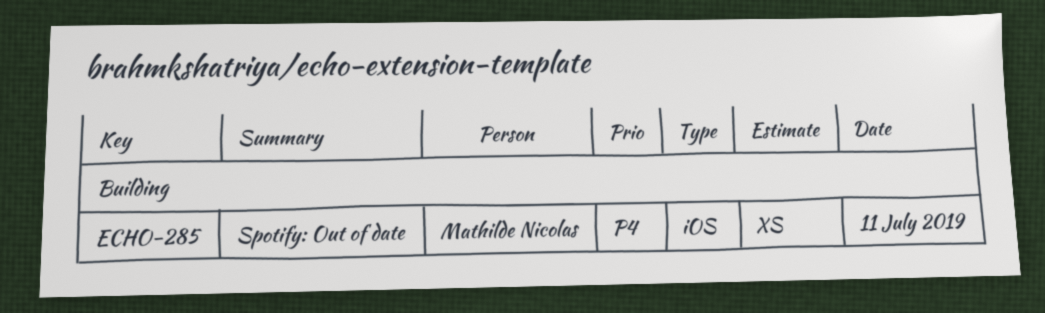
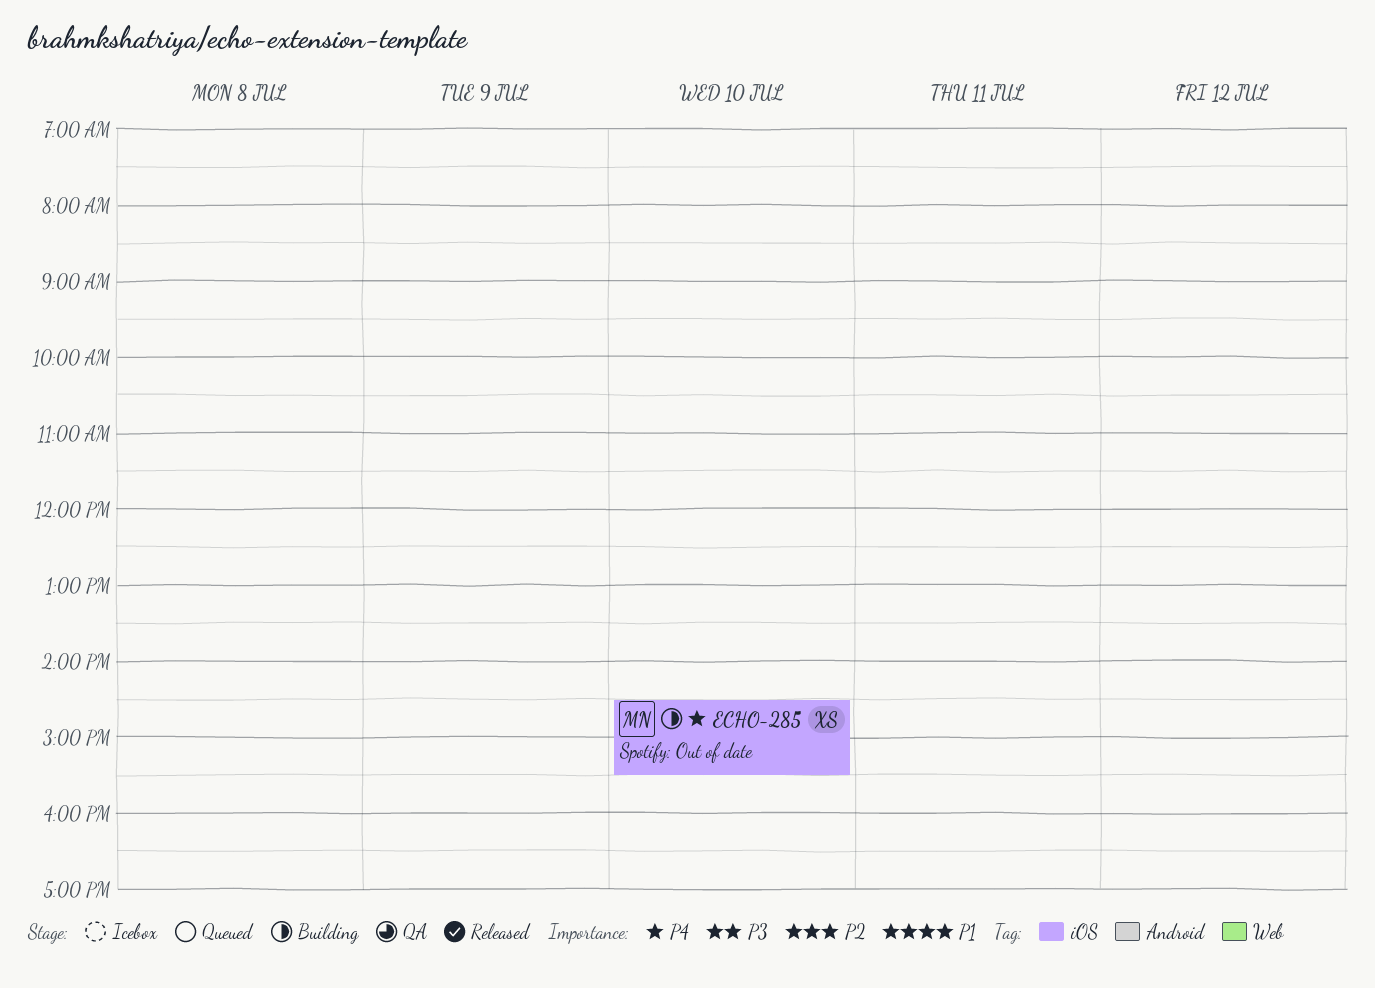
ECHO-285, day: Jul 11 -> Jul 10

